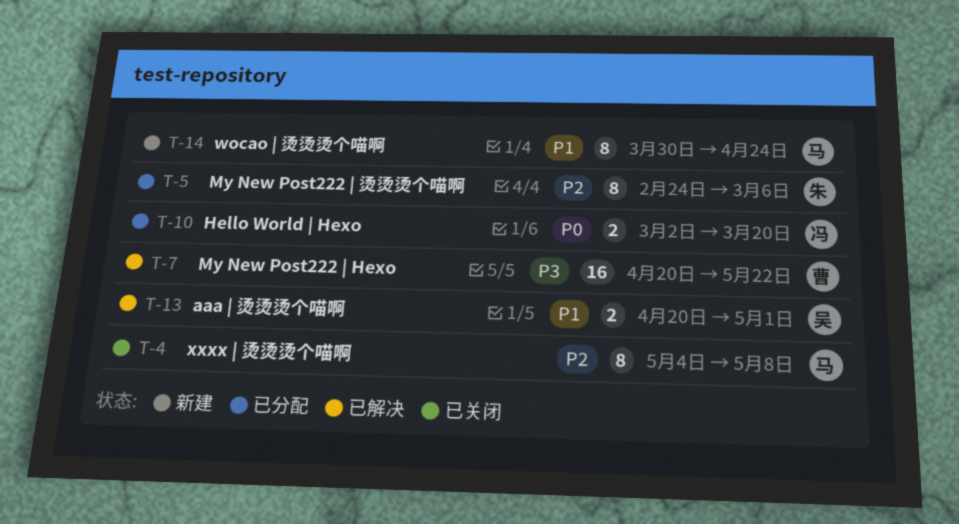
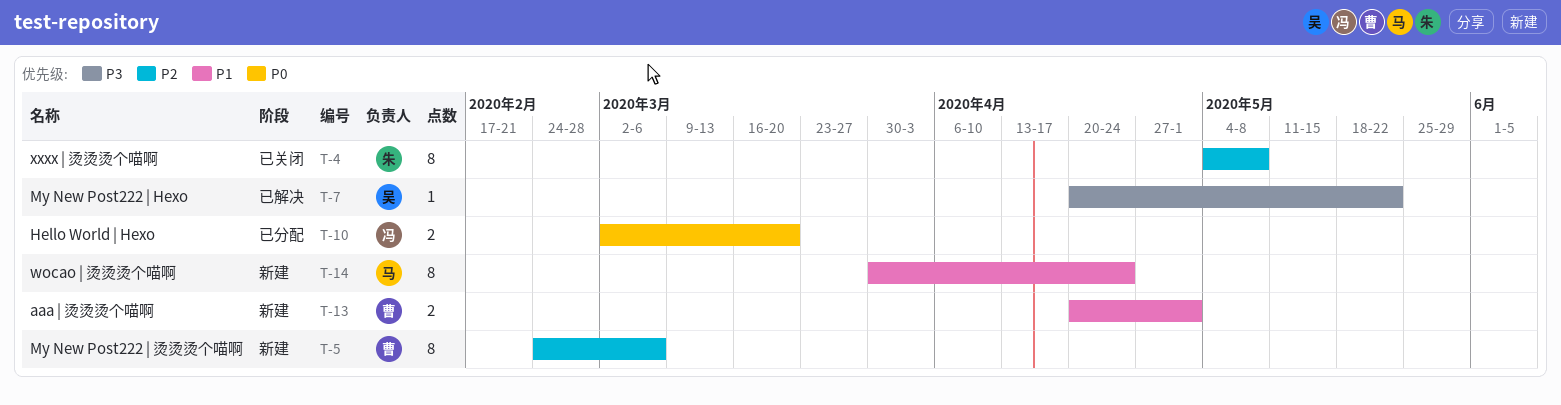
T-4, owner: 马 -> 朱
T-5, status: 已分配 -> 新建
T-5, owner: 朱 -> 曹
T-7, owner: 曹 -> 吴
T-7, estimate: 16 -> 1
T-13, status: 已解决 -> 新建
T-13, owner: 吴 -> 曹

